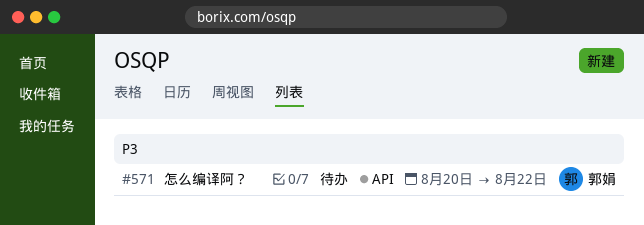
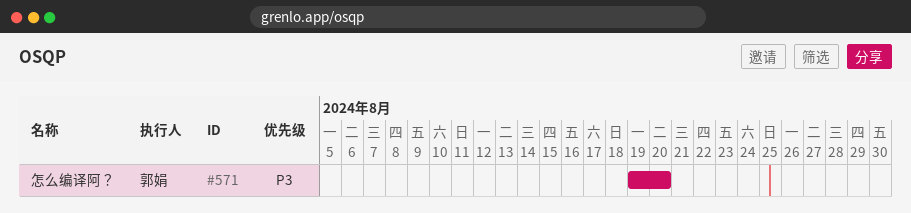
#571, start: Aug 20 -> Aug 19
#571, due: Aug 22 -> Aug 20

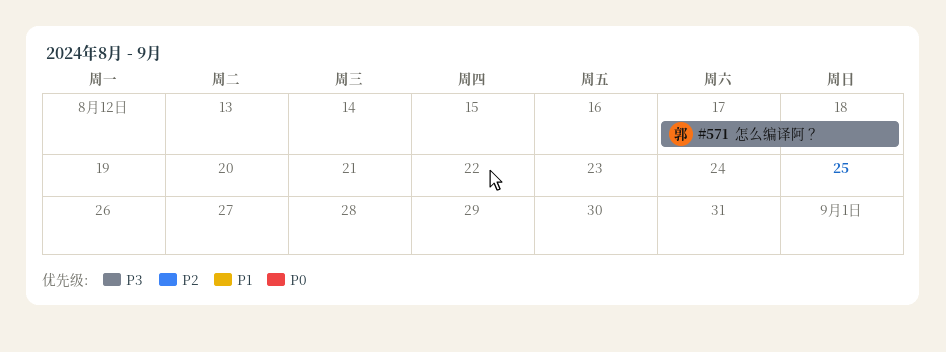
#571, start: Aug 19 -> Aug 17
#571, due: Aug 20 -> Aug 18

